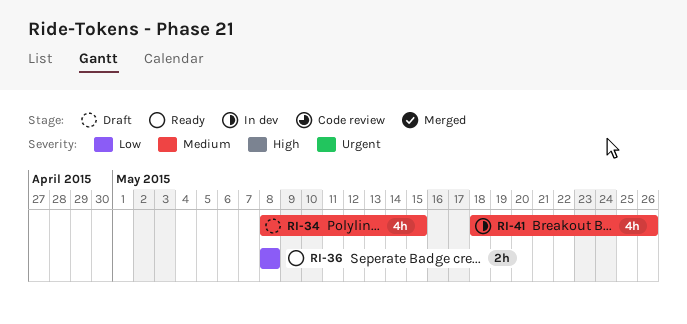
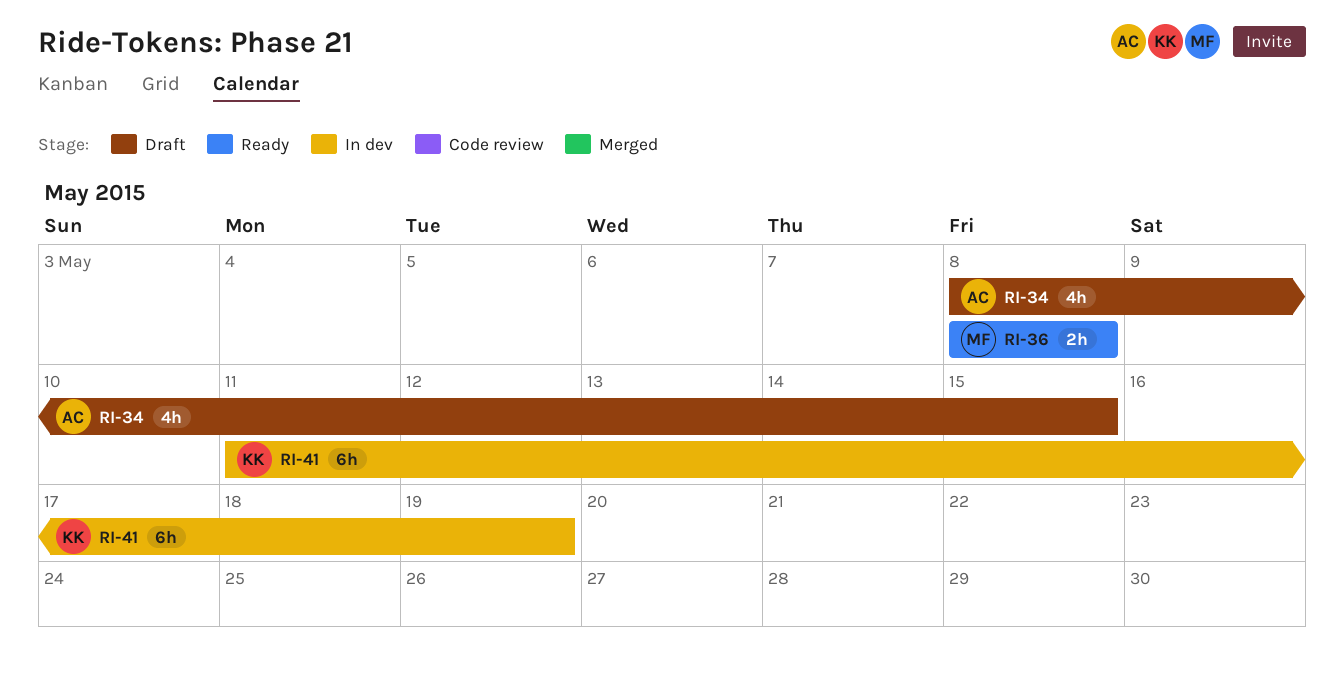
RI-41, estimate: 4h -> 6h
RI-41, start: May 18 -> May 11
RI-41, due: May 26 -> May 19

